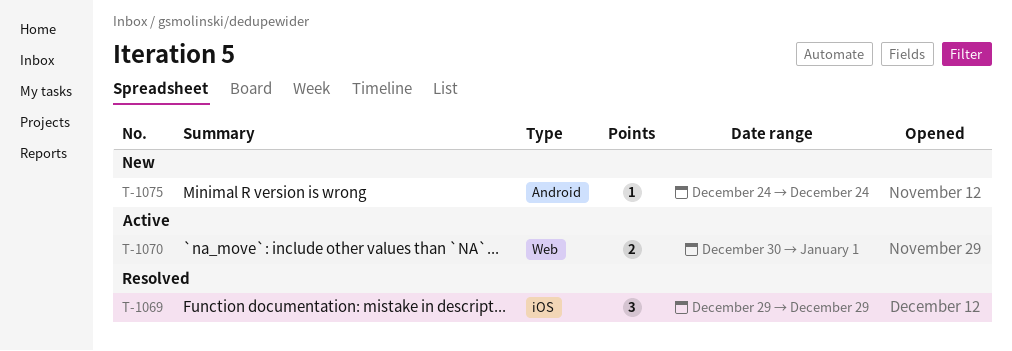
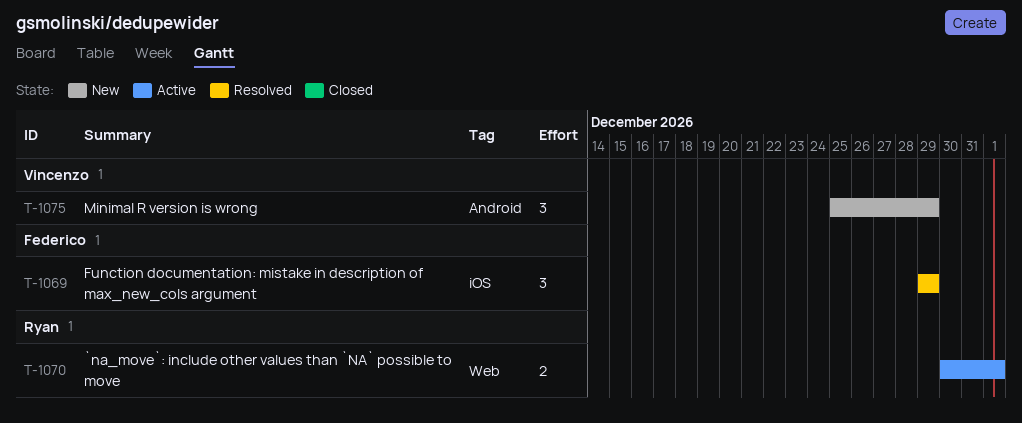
T-1075, estimate: 1 -> 3
T-1075, start: Dec 24 -> Dec 25
T-1075, due: Dec 24 -> Dec 29

